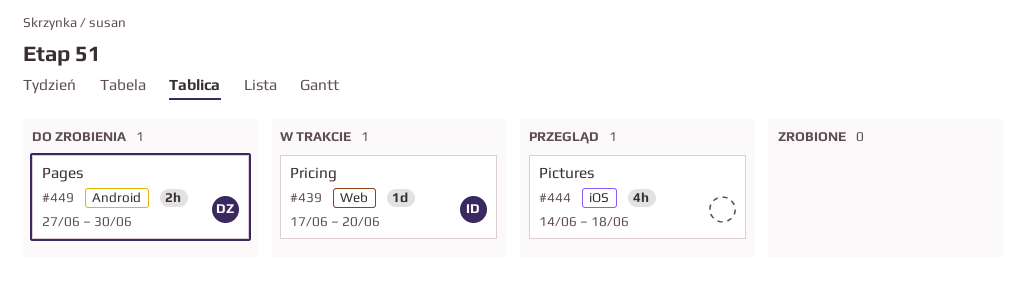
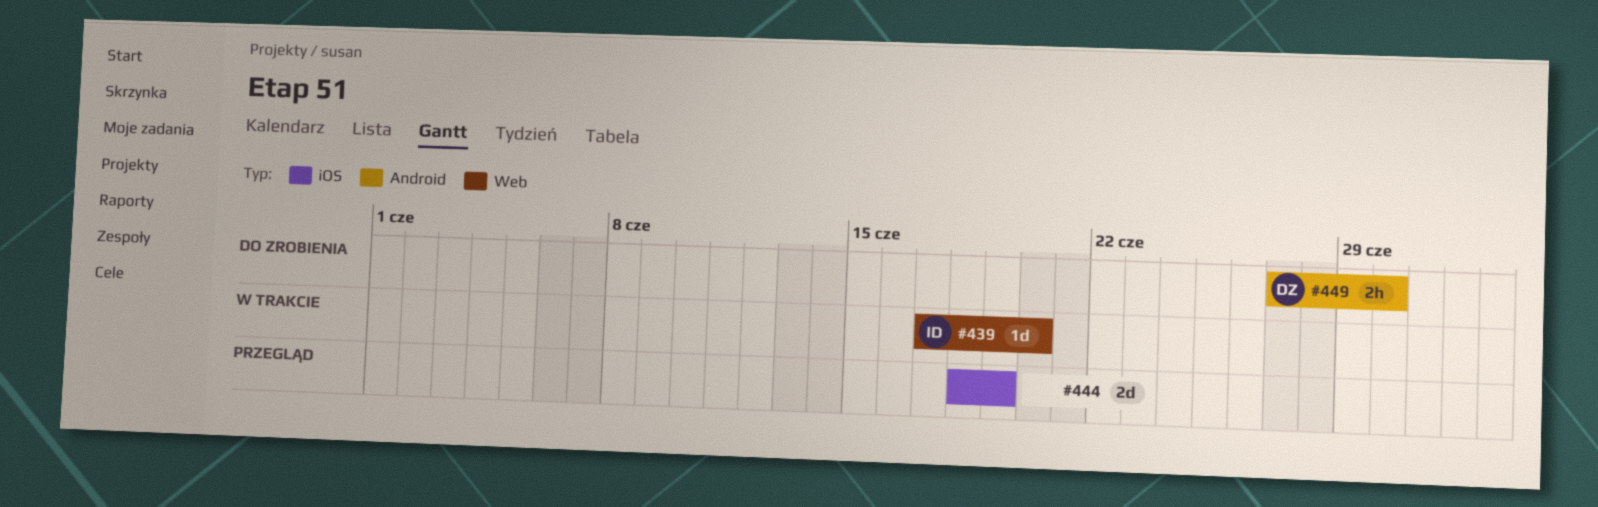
#444, estimate: 4h -> 2d
#444, start: Jun 14 -> Jun 18
#444, due: Jun 18 -> Jun 19

